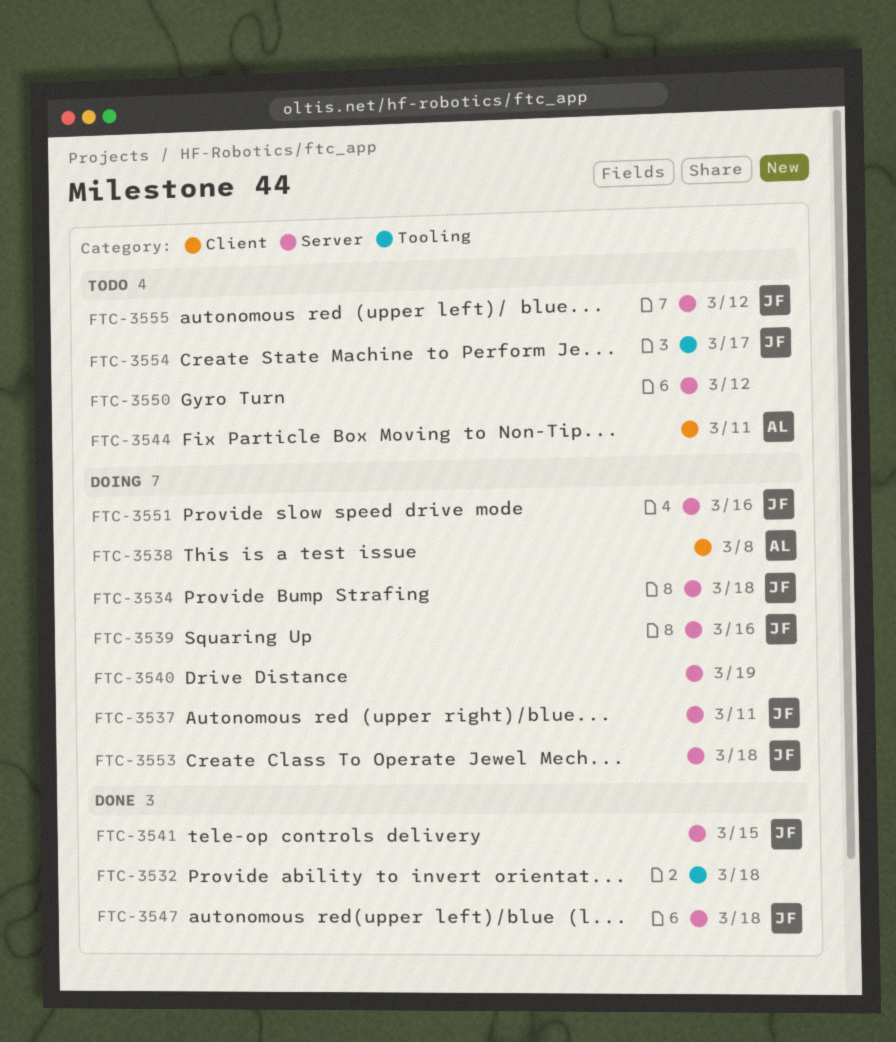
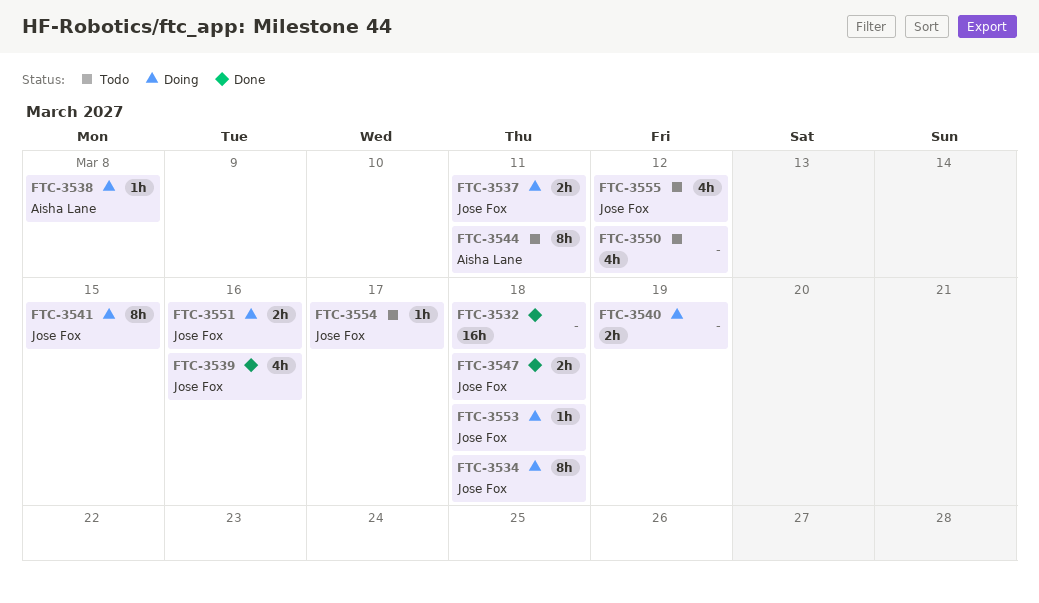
FTC-3539, status: Doing -> Done
FTC-3541, status: Done -> Doing

